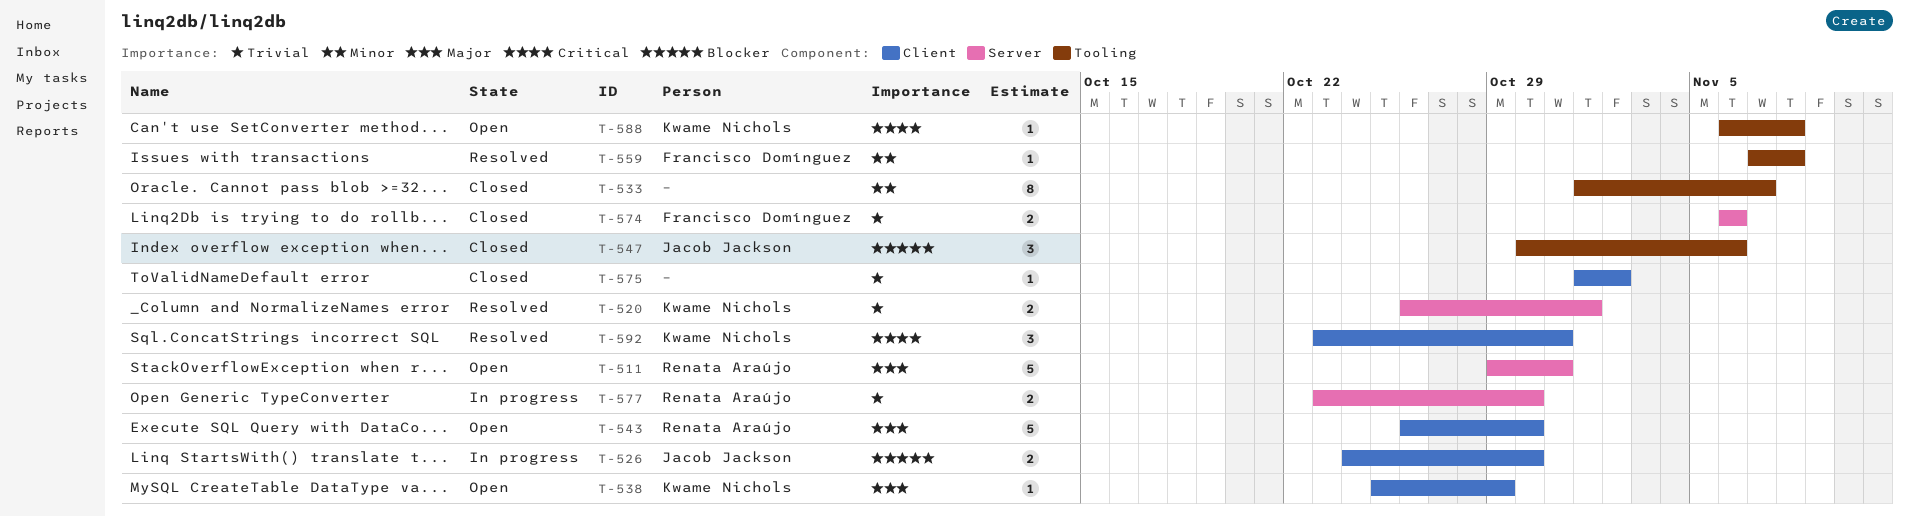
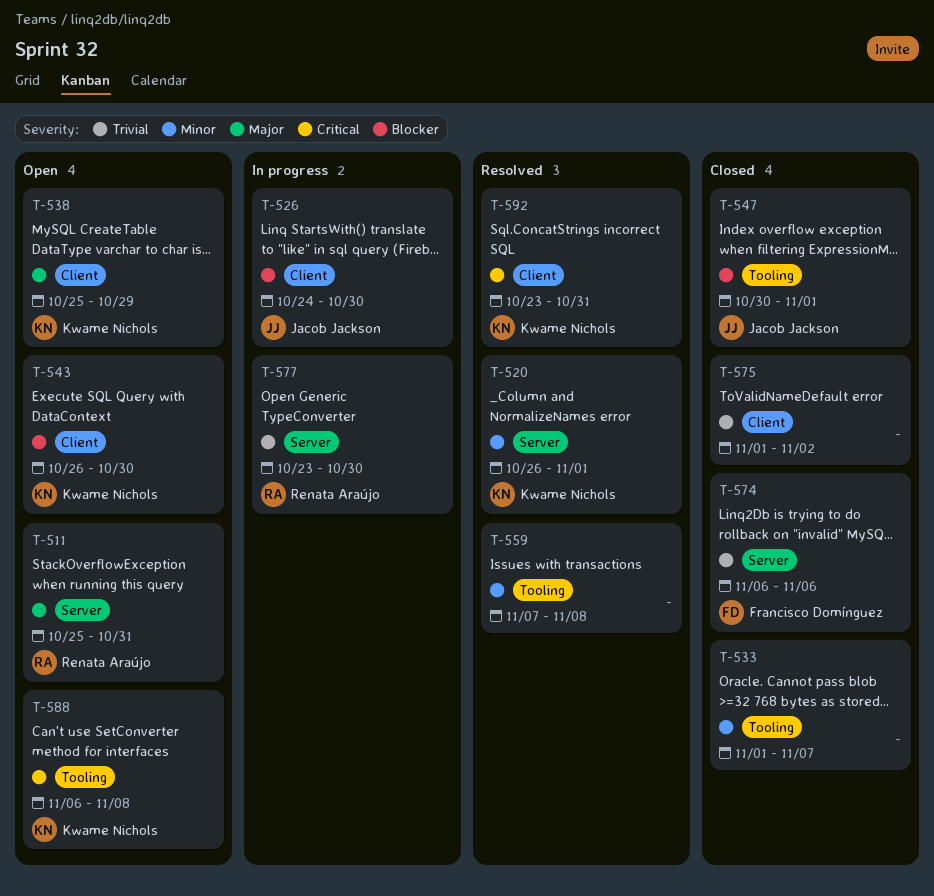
T-511, start: Oct 29 -> Oct 25
T-520, priority: Trivial -> Minor
T-543, owner: Renata Araújo -> Kwame Nichols
T-543, priority: Major -> Blocker
T-547, due: Nov 6 -> Nov 1
T-559, owner: Francisco Domínguez -> none

